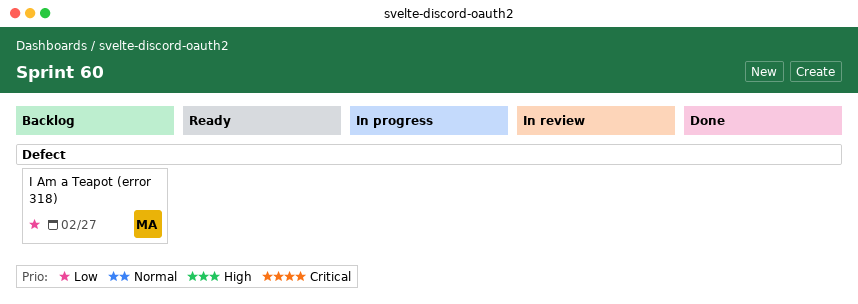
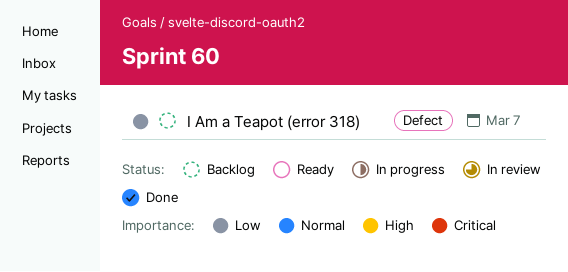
I Am a Teapot (error 318), due: Feb 27 -> Mar 7

